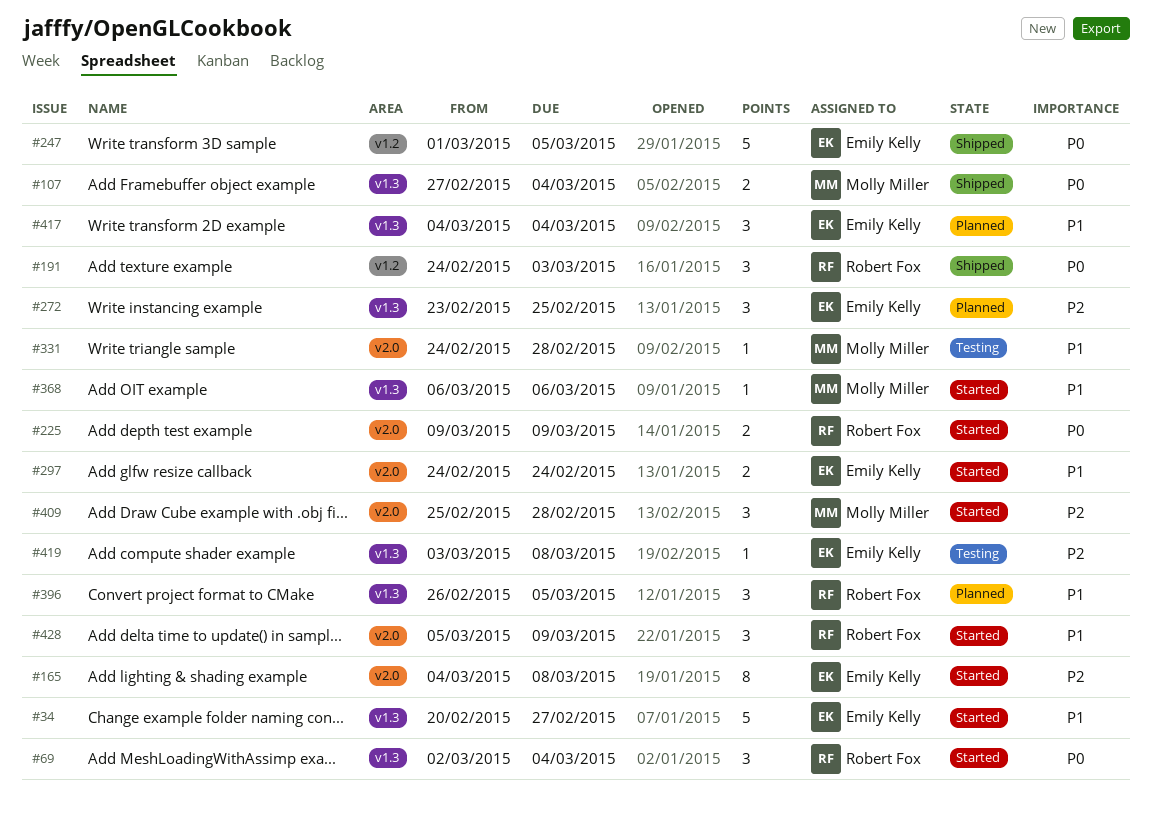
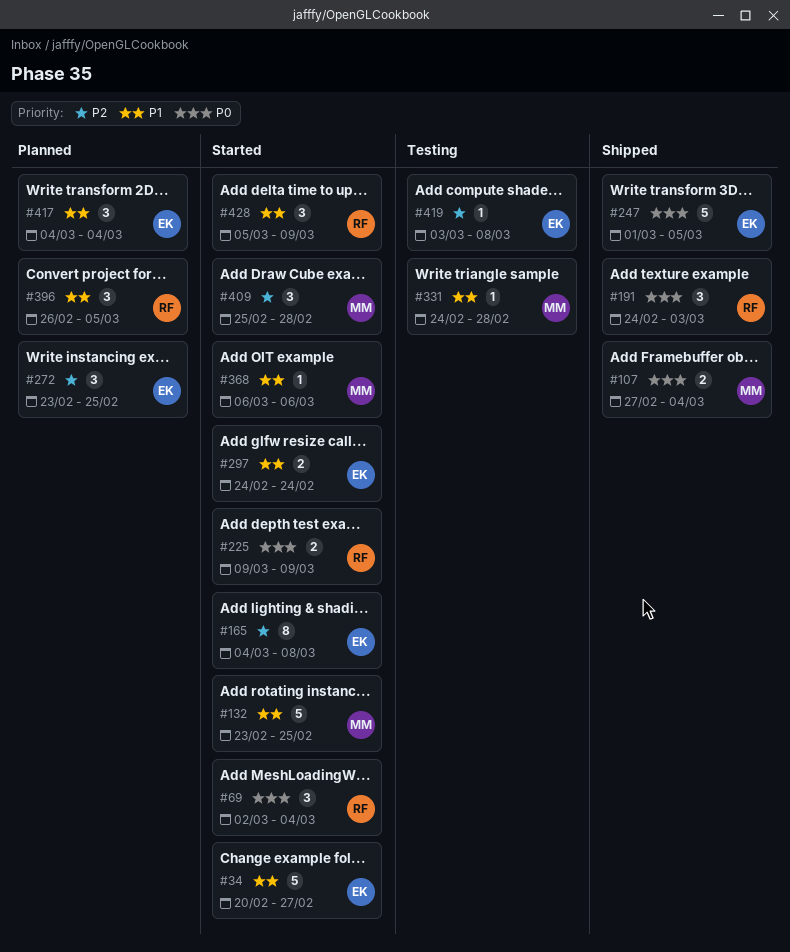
#132: none -> present

